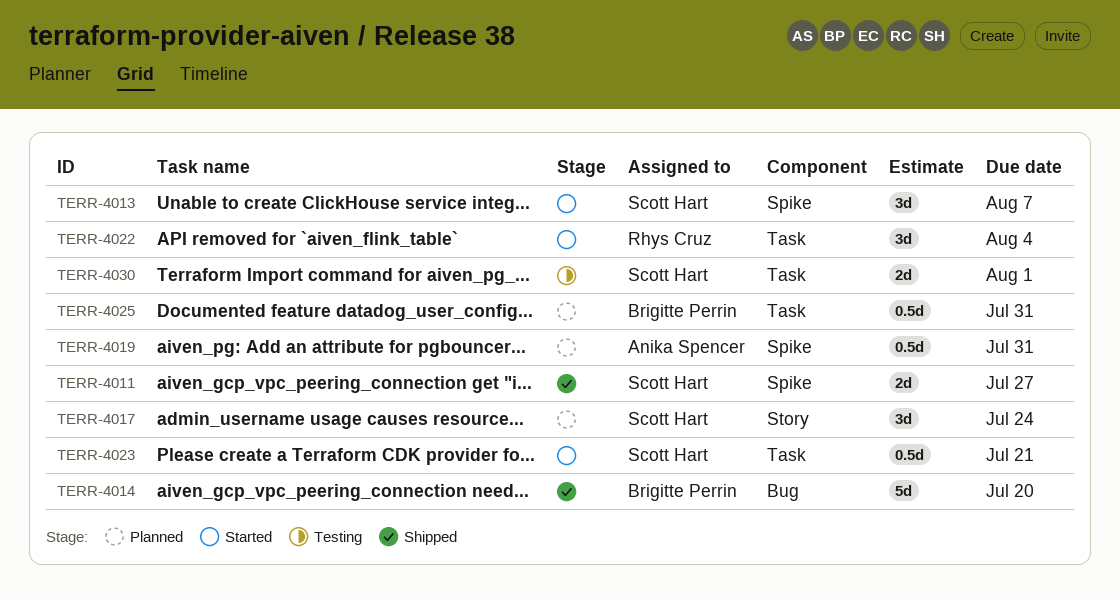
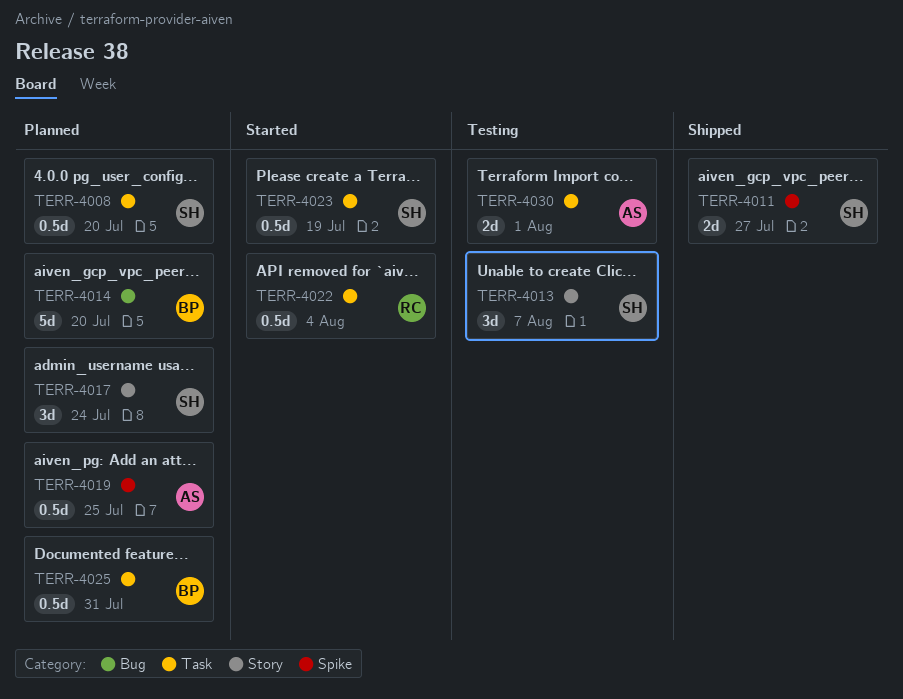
TERR-4008: none -> present
TERR-4013, status: Started -> Testing
TERR-4013, label: Spike -> Story
TERR-4014, status: Shipped -> Planned
TERR-4019, due: Jul 31 -> Jul 25
TERR-4022, estimate: 3d -> 0.5d
TERR-4023, due: Jul 21 -> Jul 19
TERR-4030, owner: Scott Hart -> Anika Spencer

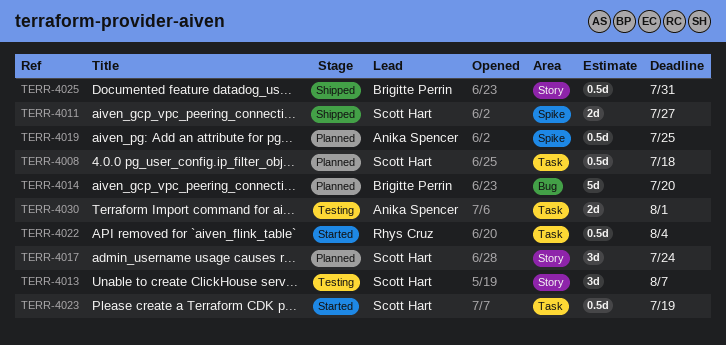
TERR-4008, due: Jul 20 -> Jul 18
TERR-4025, status: Planned -> Shipped
TERR-4025, label: Task -> Story

